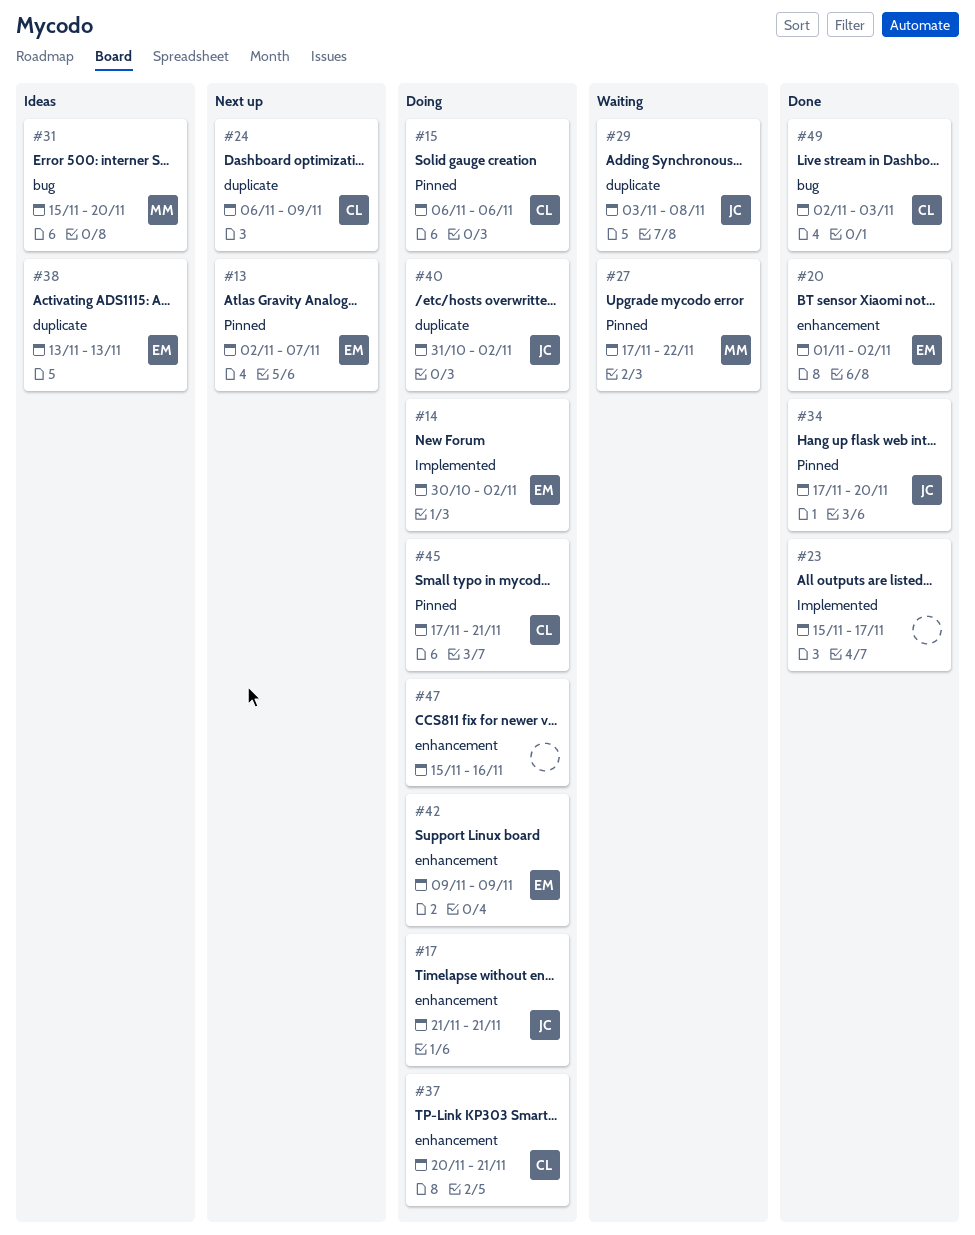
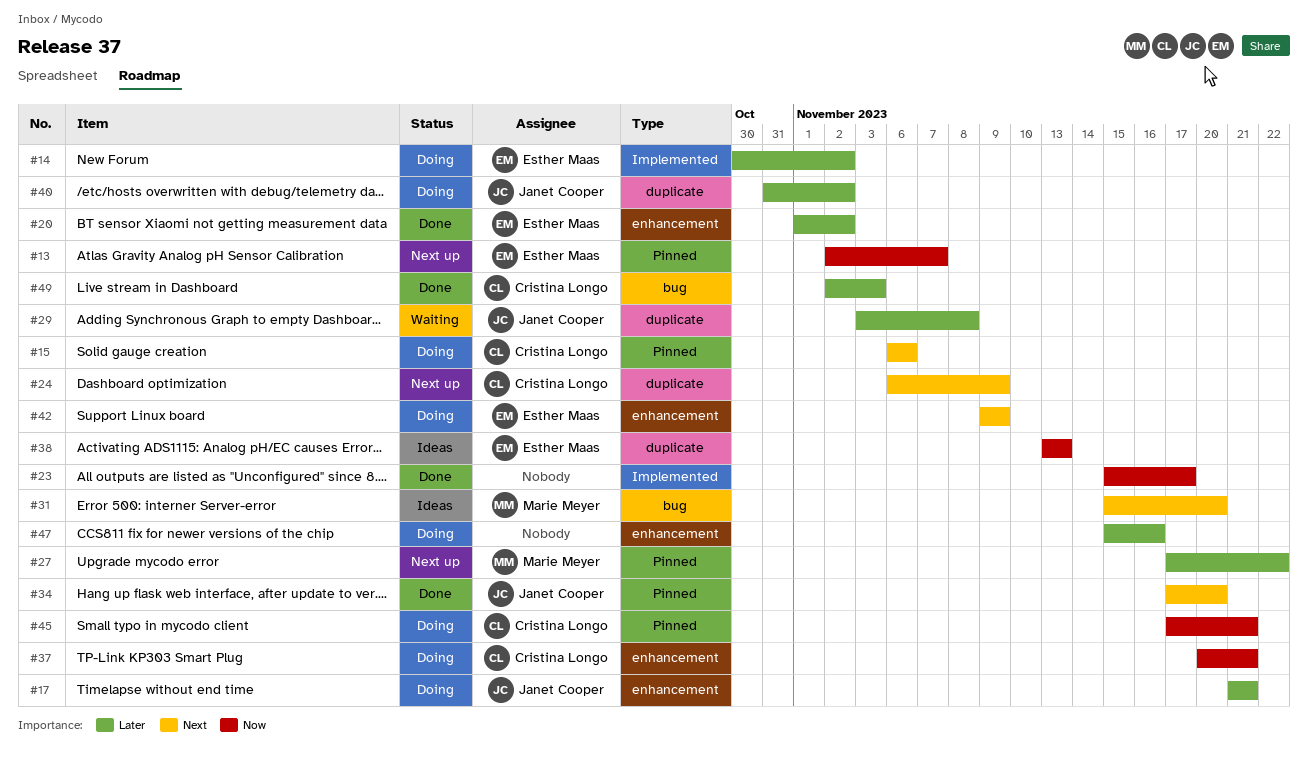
#27, status: Waiting -> Next up

